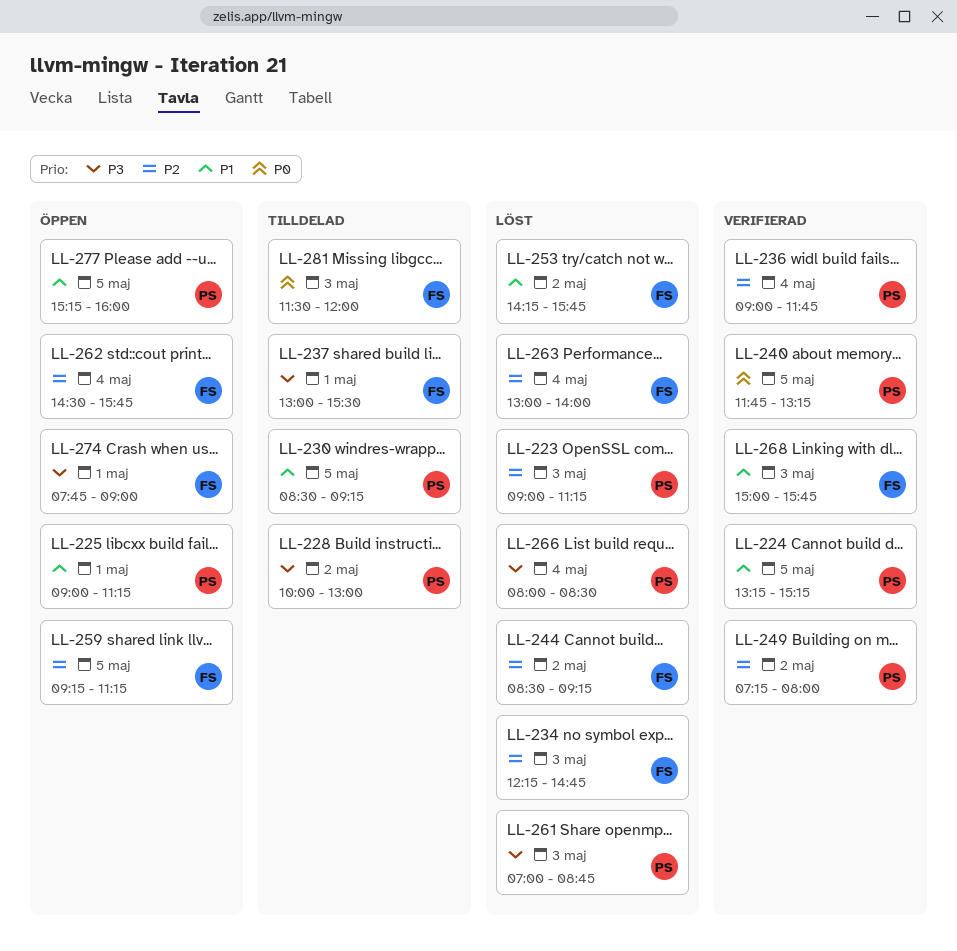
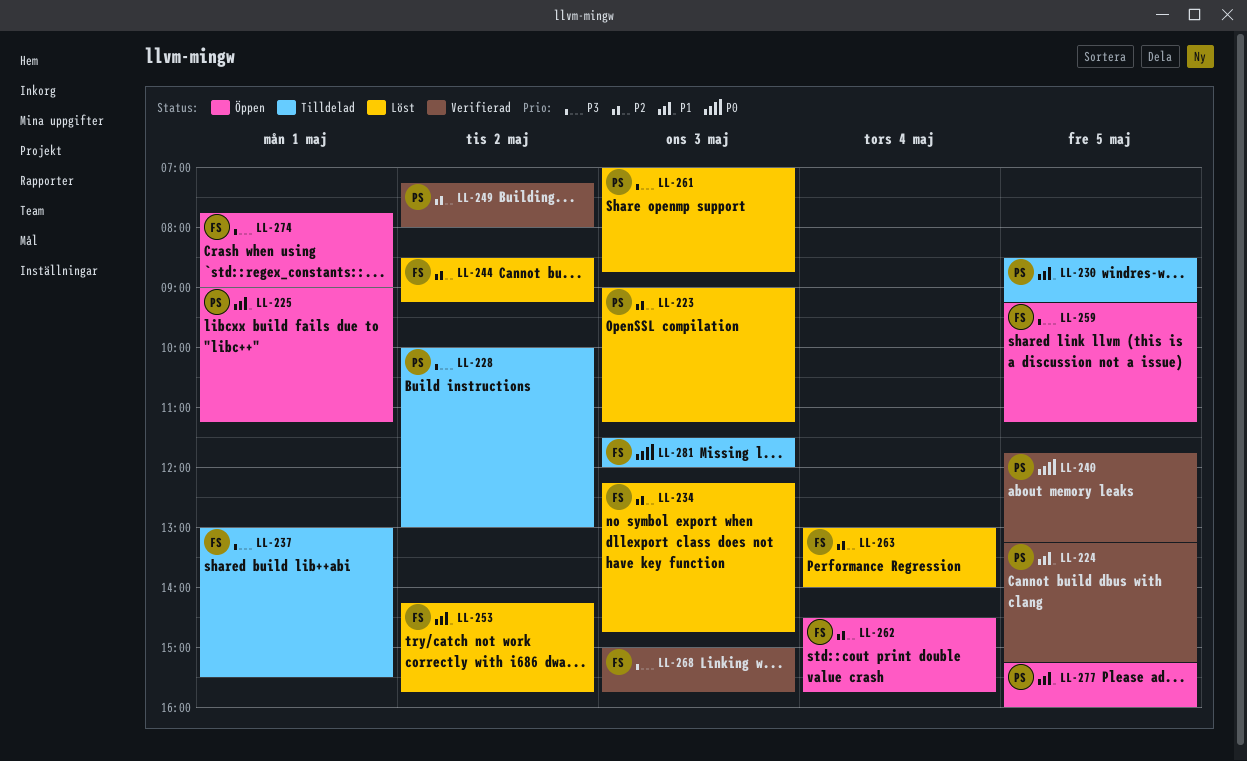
LL-236: present -> none
LL-259, priority: P2 -> P3
LL-266: present -> none
LL-268, priority: P1 -> P3

